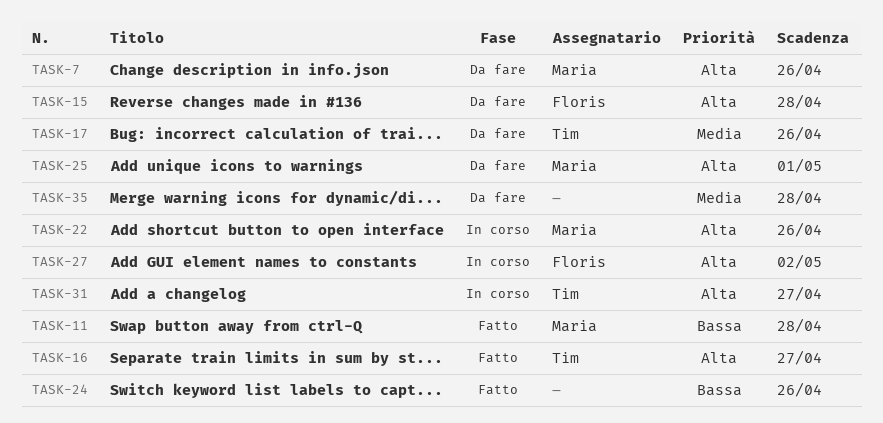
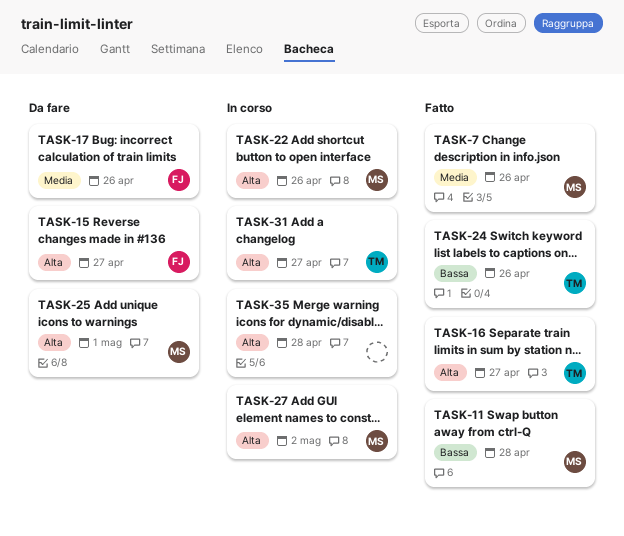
TASK-7, status: Da fare -> Fatto
TASK-7, priority: Alta -> Media
TASK-15, due: Apr 28 -> Apr 27
TASK-17, owner: Tim -> Floris
TASK-24, owner: none -> Tim
TASK-27, owner: Floris -> Maria
TASK-35, status: Da fare -> In corso
TASK-35, priority: Media -> Alta

